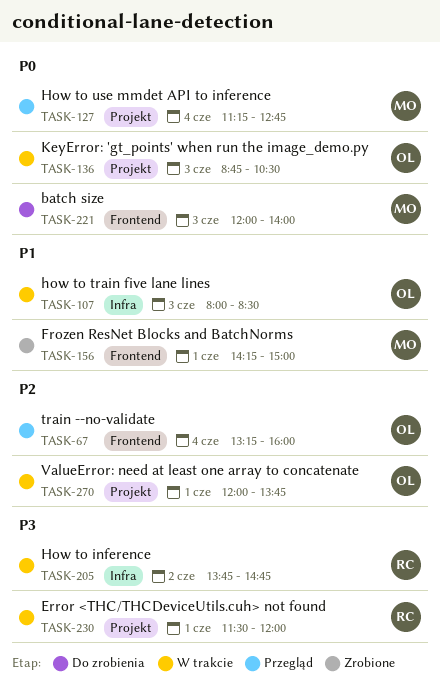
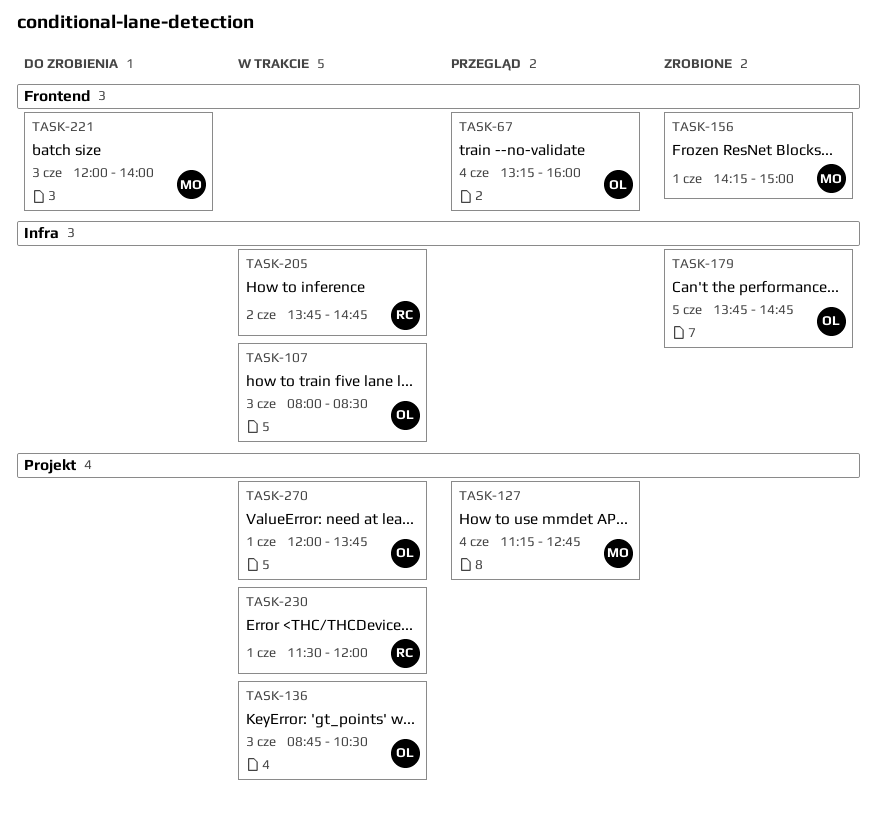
TASK-179: none -> present

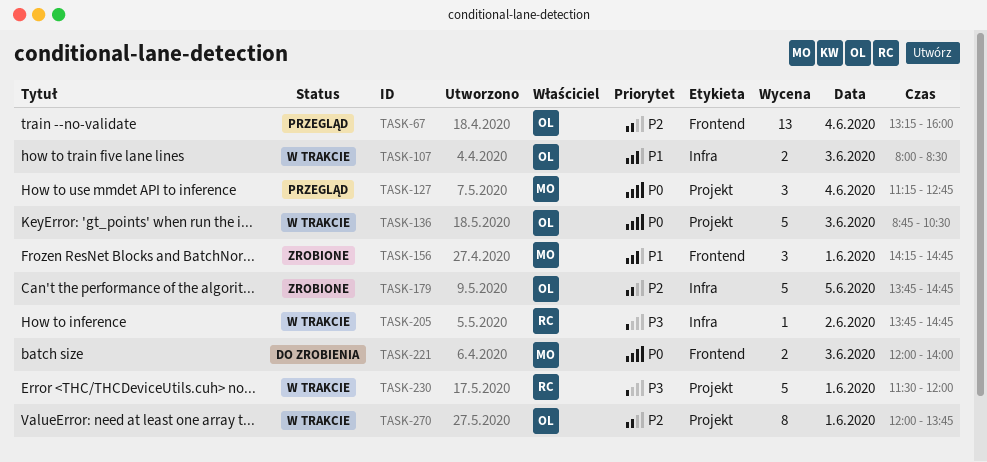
TASK-156, ends: 15:00 -> 14:45

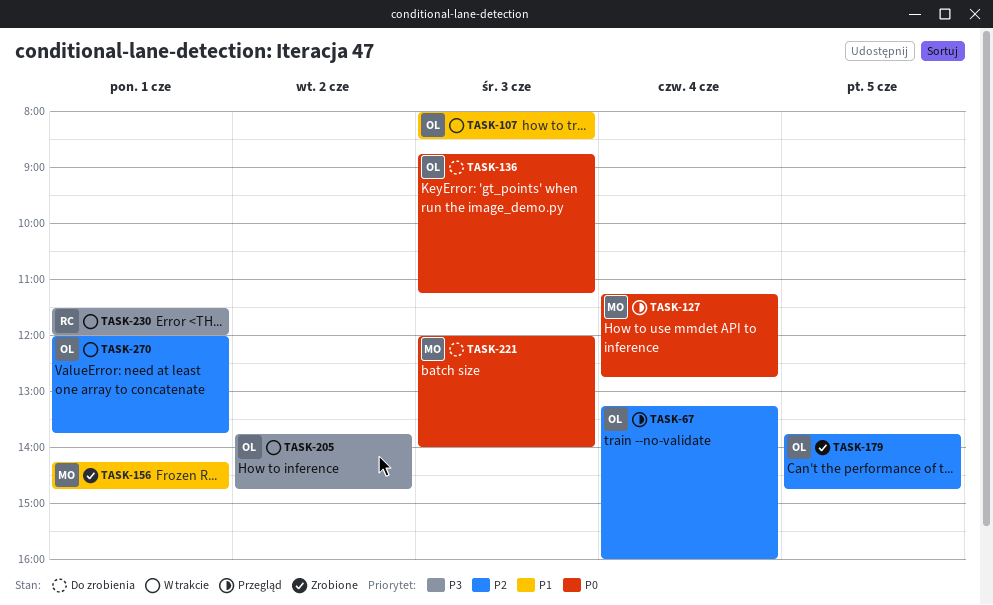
TASK-136, status: W trakcie -> Do zrobienia
TASK-136, ends: 10:30 -> 11:15
TASK-205, owner: RC -> OL

